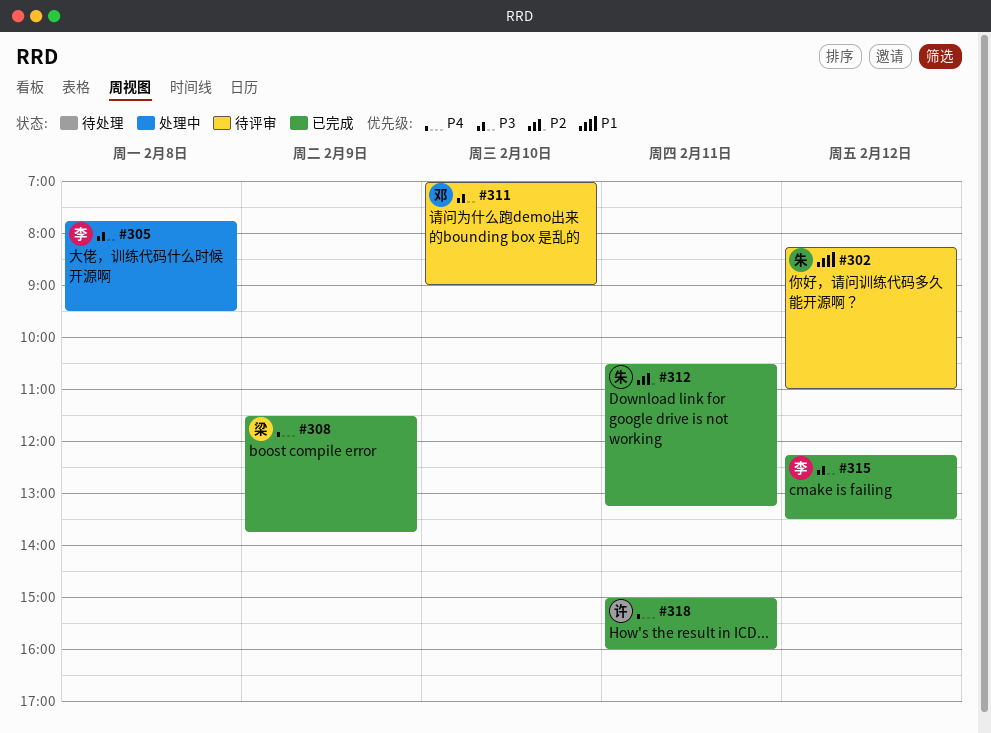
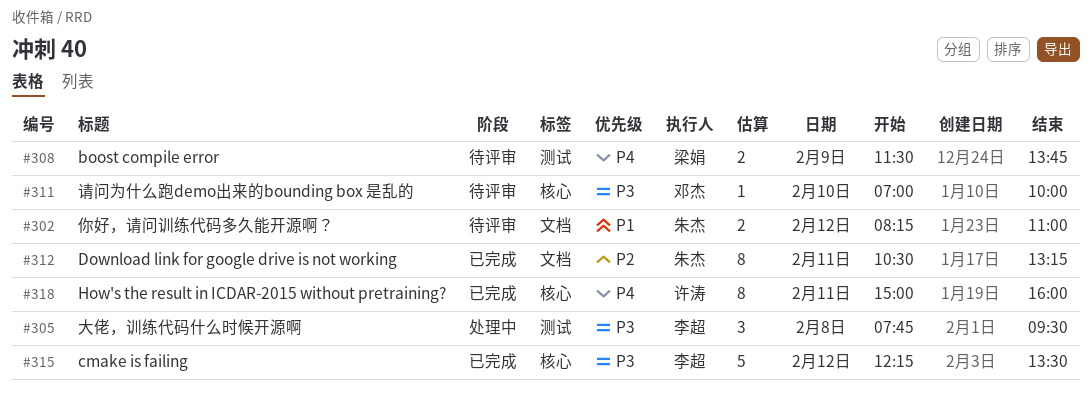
#308, status: 已完成 -> 待评审
#311, ends: 09:00 -> 10:00

